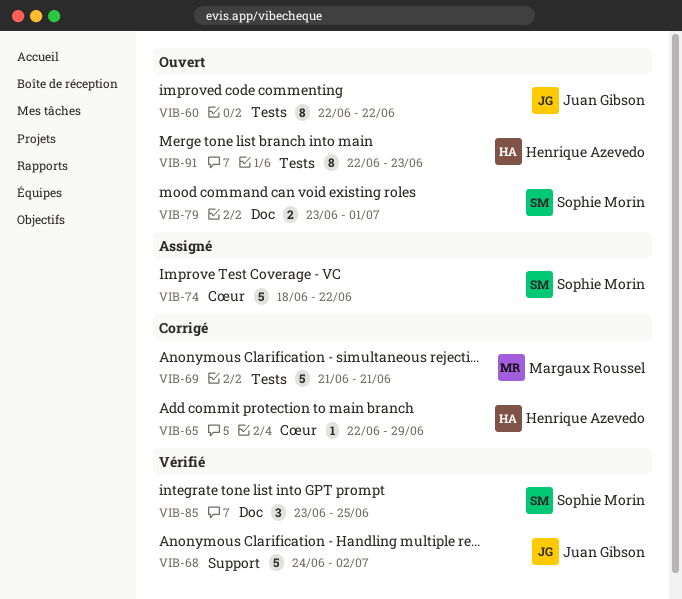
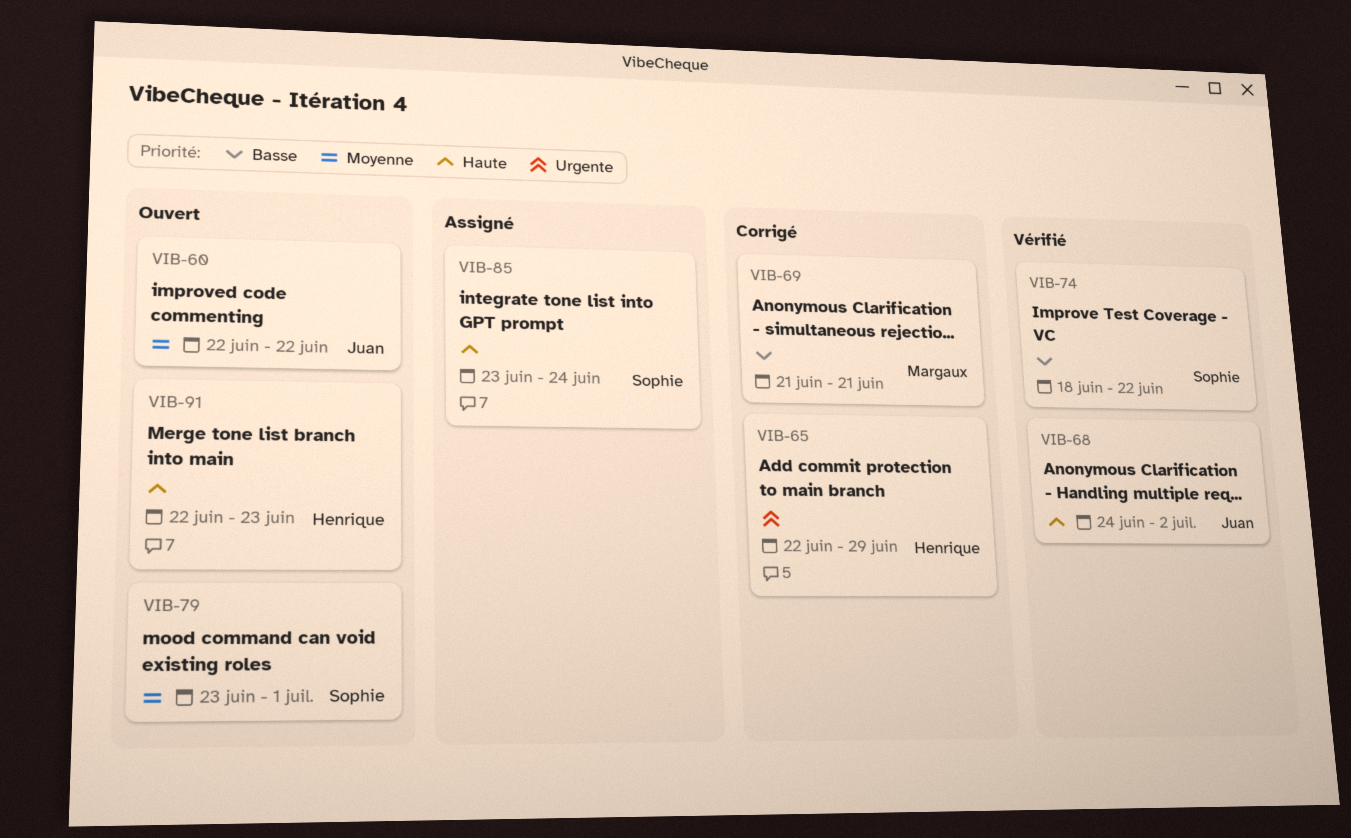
VIB-74, status: Assigné -> Vérifié
VIB-85, status: Vérifié -> Assigné
VIB-85, due: Jun 25 -> Jun 24

